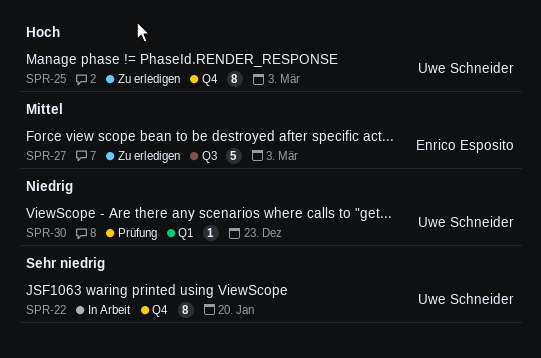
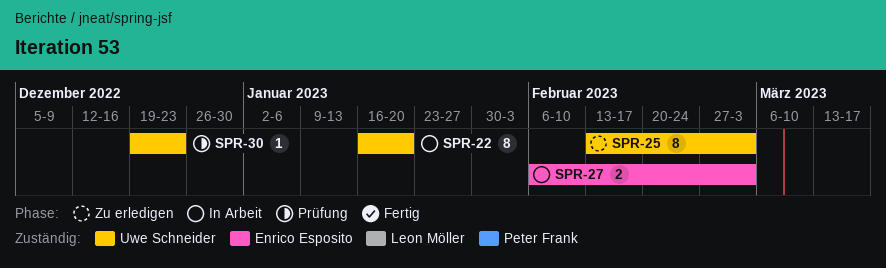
SPR-27, status: Zu erledigen -> In Arbeit
SPR-27, estimate: 5 -> 2

